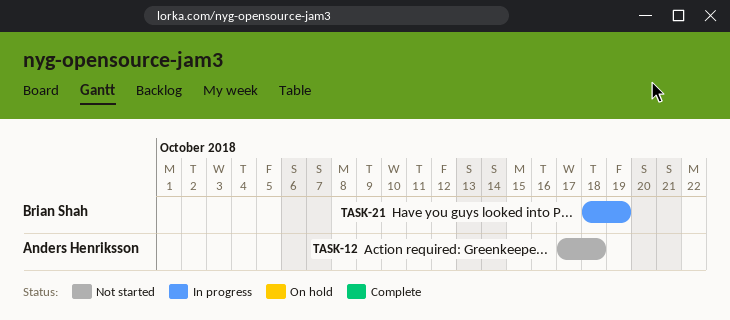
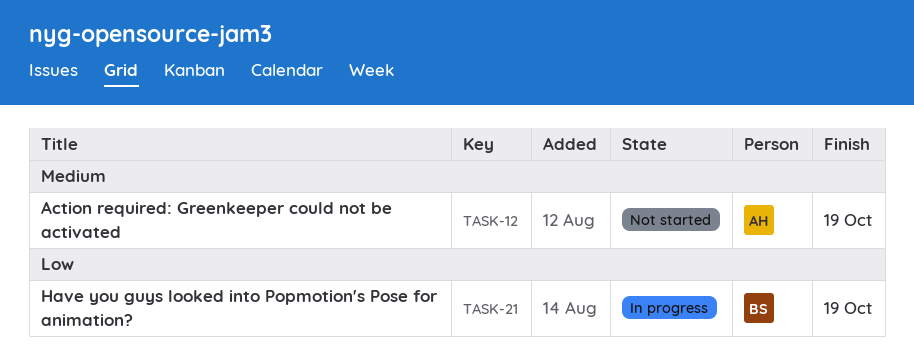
TASK-12, due: Oct 18 -> Oct 19

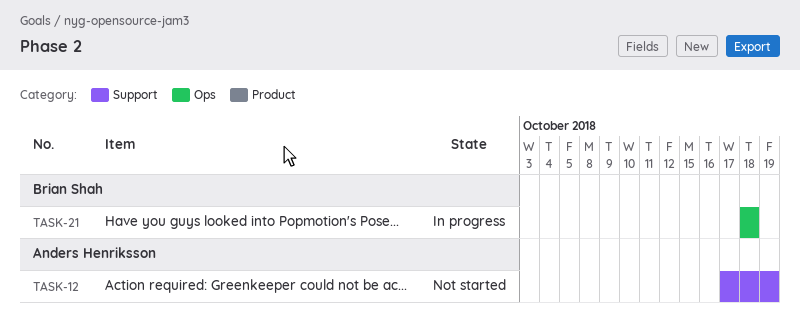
TASK-21, due: Oct 19 -> Oct 18

